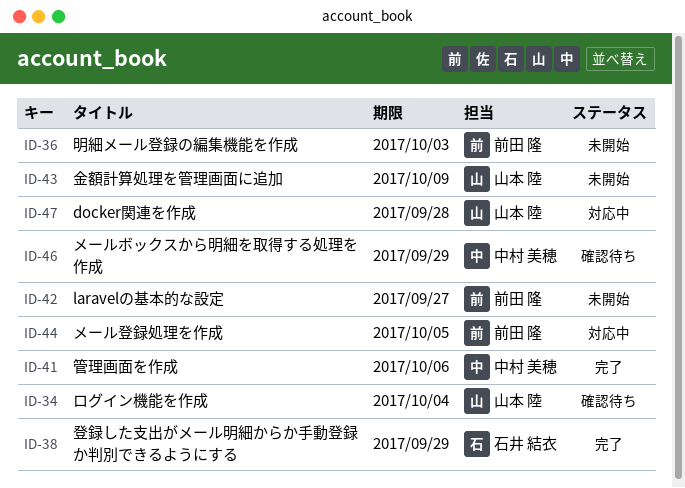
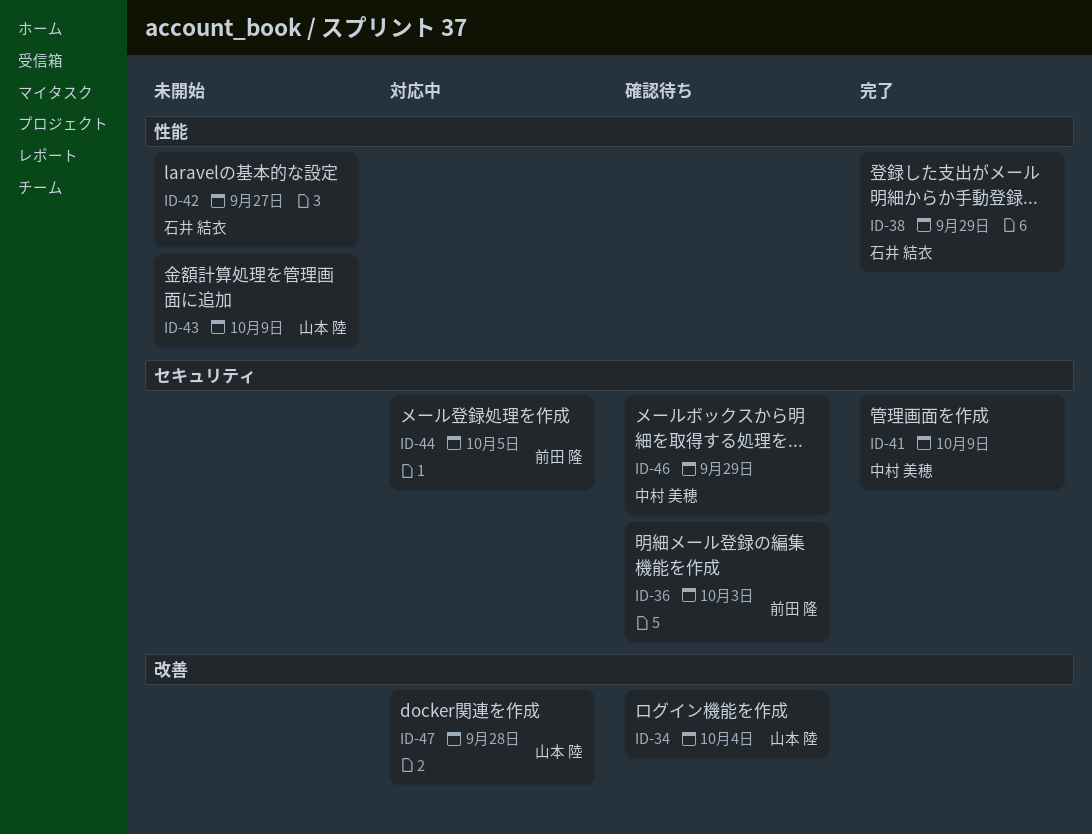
ID-36, status: 未開始 -> 確認待ち
ID-41, due: Oct 6 -> Oct 9
ID-42, owner: 前田 隆 -> 石井 結衣

